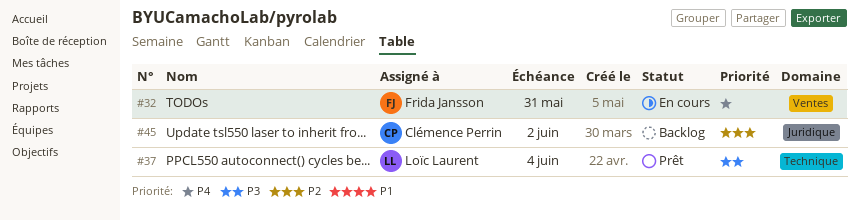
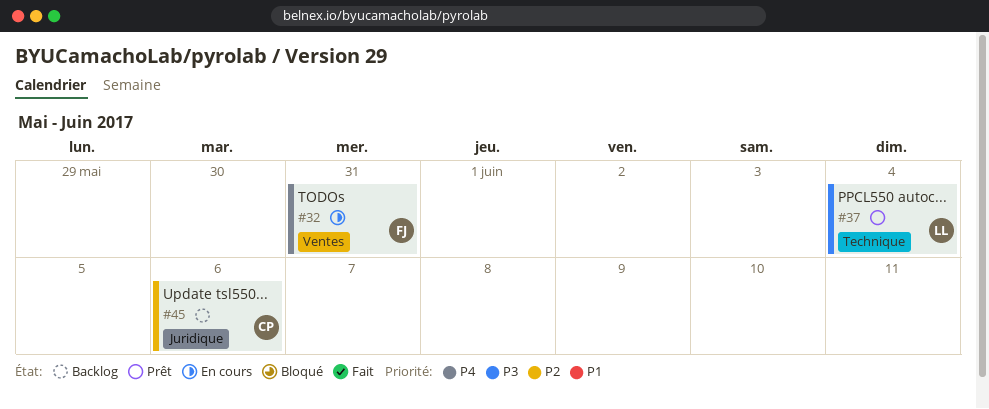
#45, due: Jun 2 -> Jun 6

